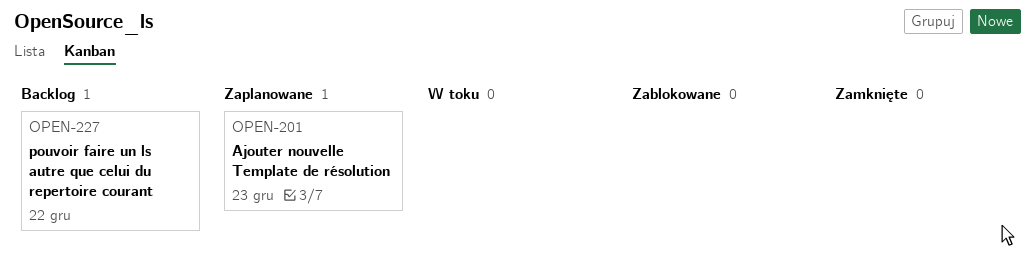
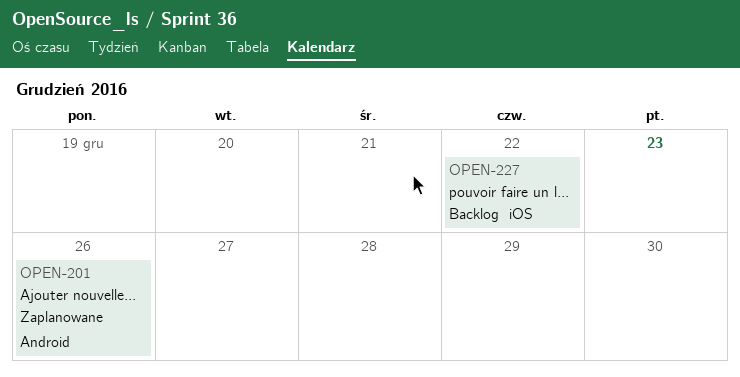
OPEN-201, due: Dec 23 -> Dec 26

